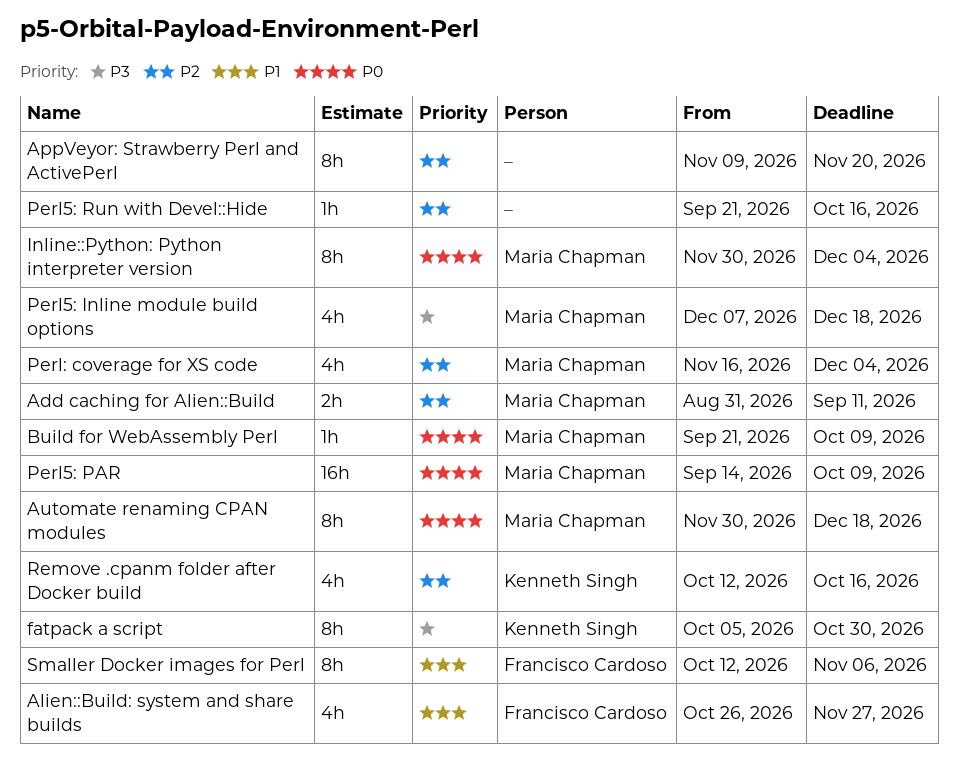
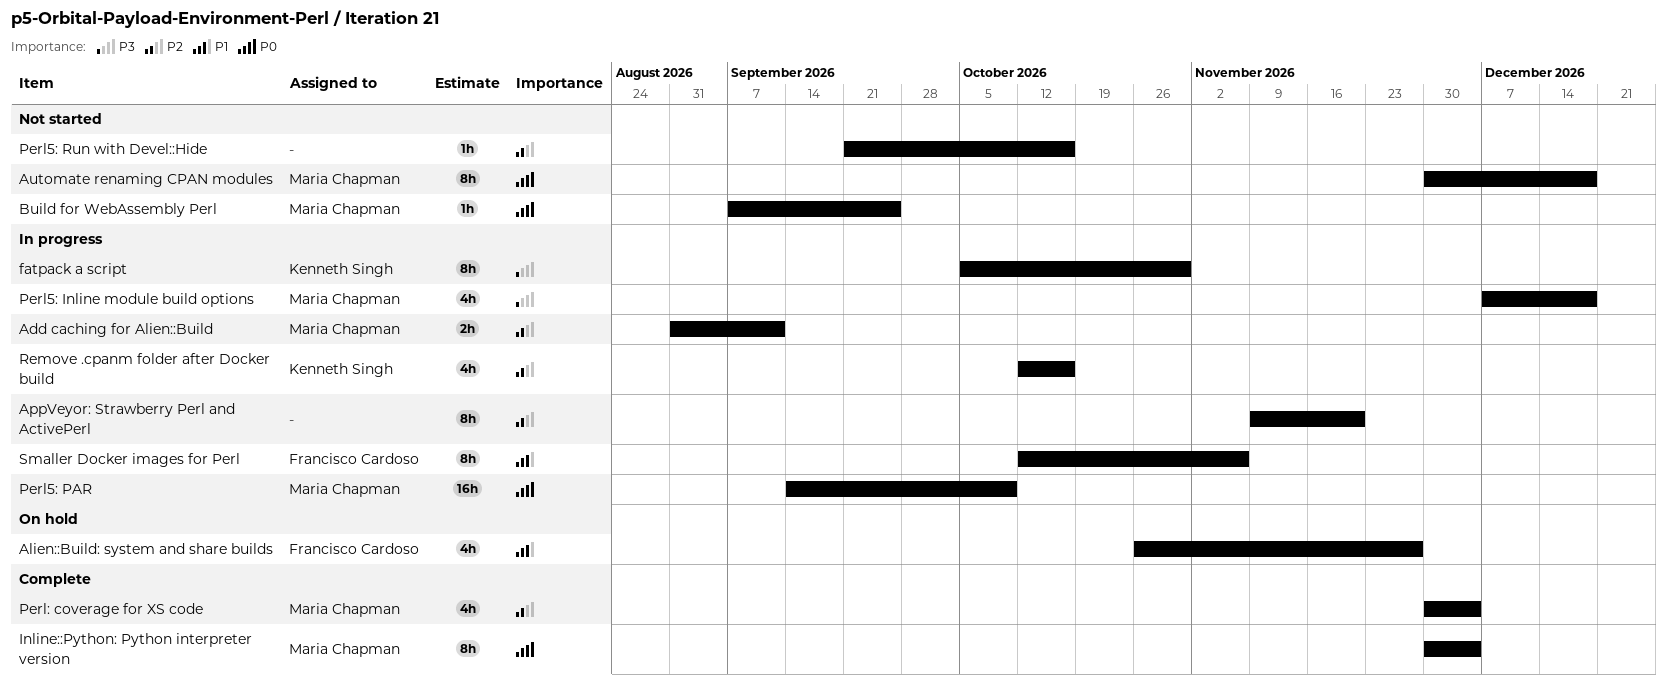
Build for WebAssembly Perl, start: Sep 21 -> Sep 7
Build for WebAssembly Perl, due: Oct 9 -> Sep 25
Perl: coverage for XS code, start: Nov 16 -> Nov 30

